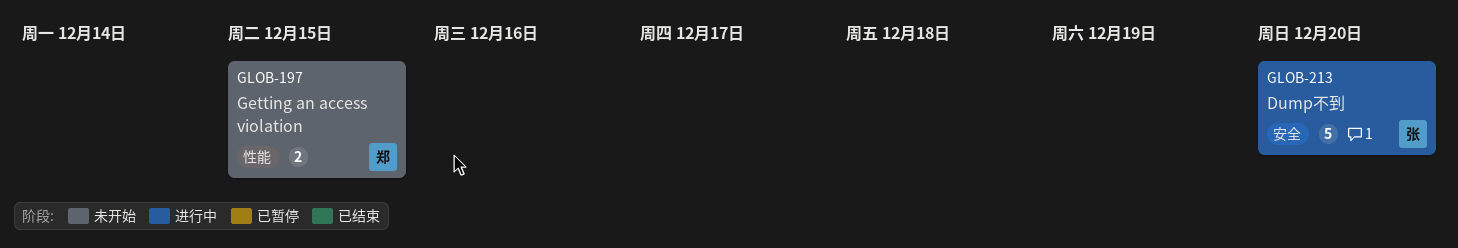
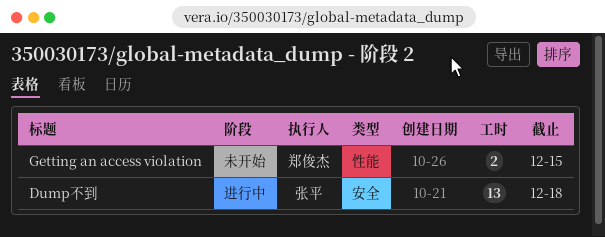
Dump不到, estimate: 5 -> 13
Dump不到, due: Dec 20 -> Dec 18

